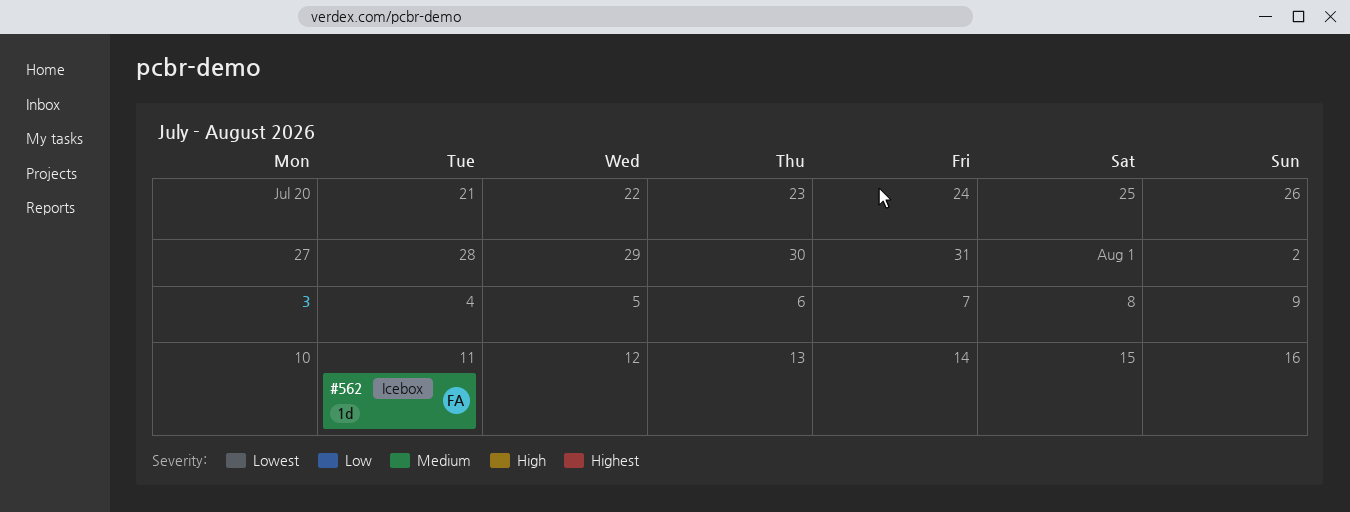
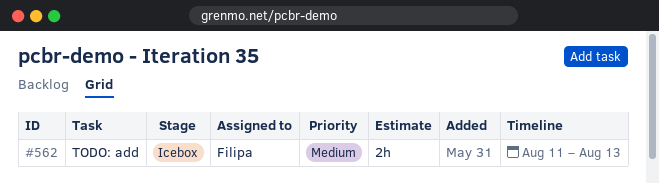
#562, estimate: 1d -> 2h
#562, due: Aug 11 -> Aug 13

